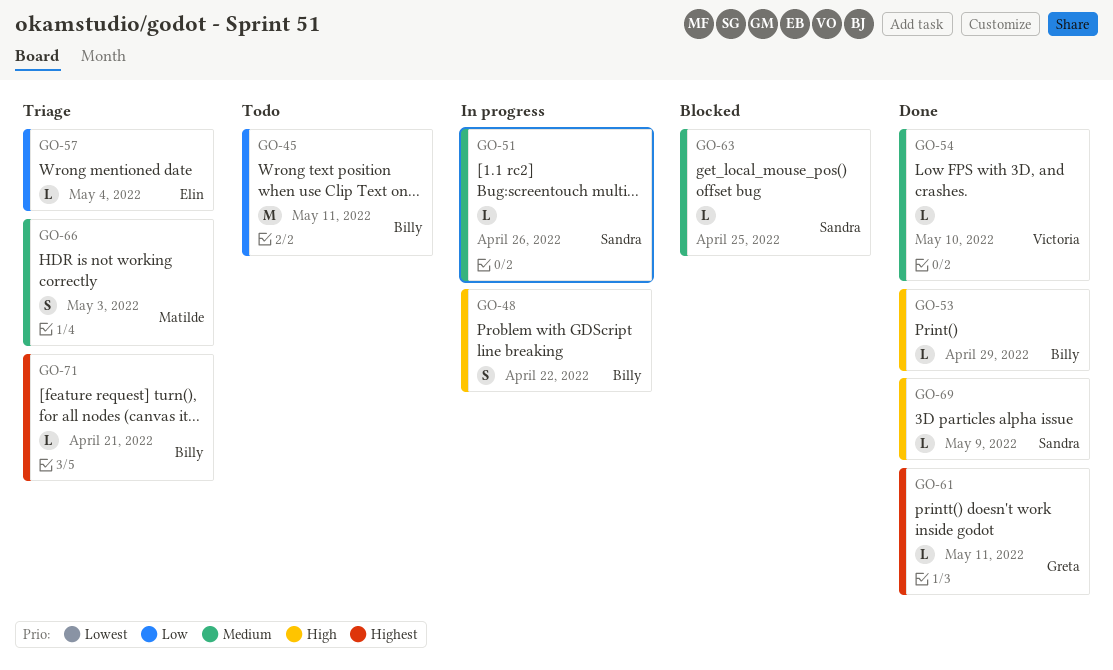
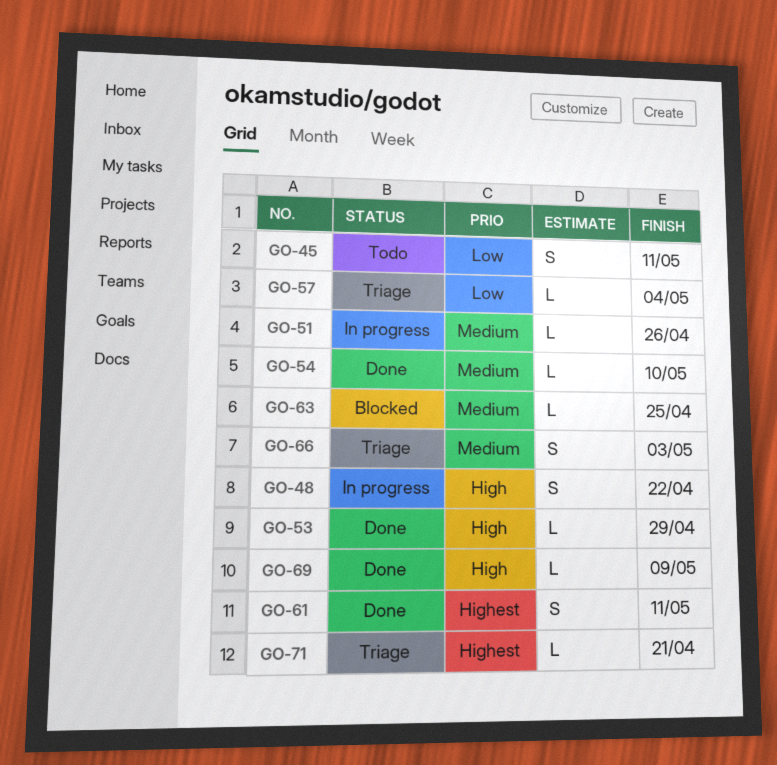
GO-45, estimate: M -> S
GO-61, estimate: L -> S

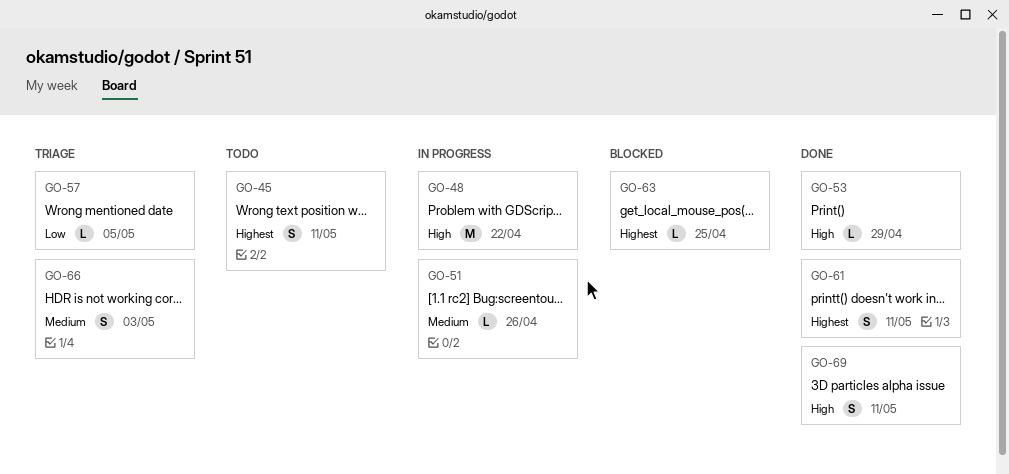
GO-45, priority: Low -> Highest
GO-48, estimate: S -> M
GO-54: present -> none
GO-57, due: May 4 -> May 5
GO-63, priority: Medium -> Highest
GO-69, estimate: L -> S
GO-69, due: May 9 -> May 11
GO-71: present -> none

